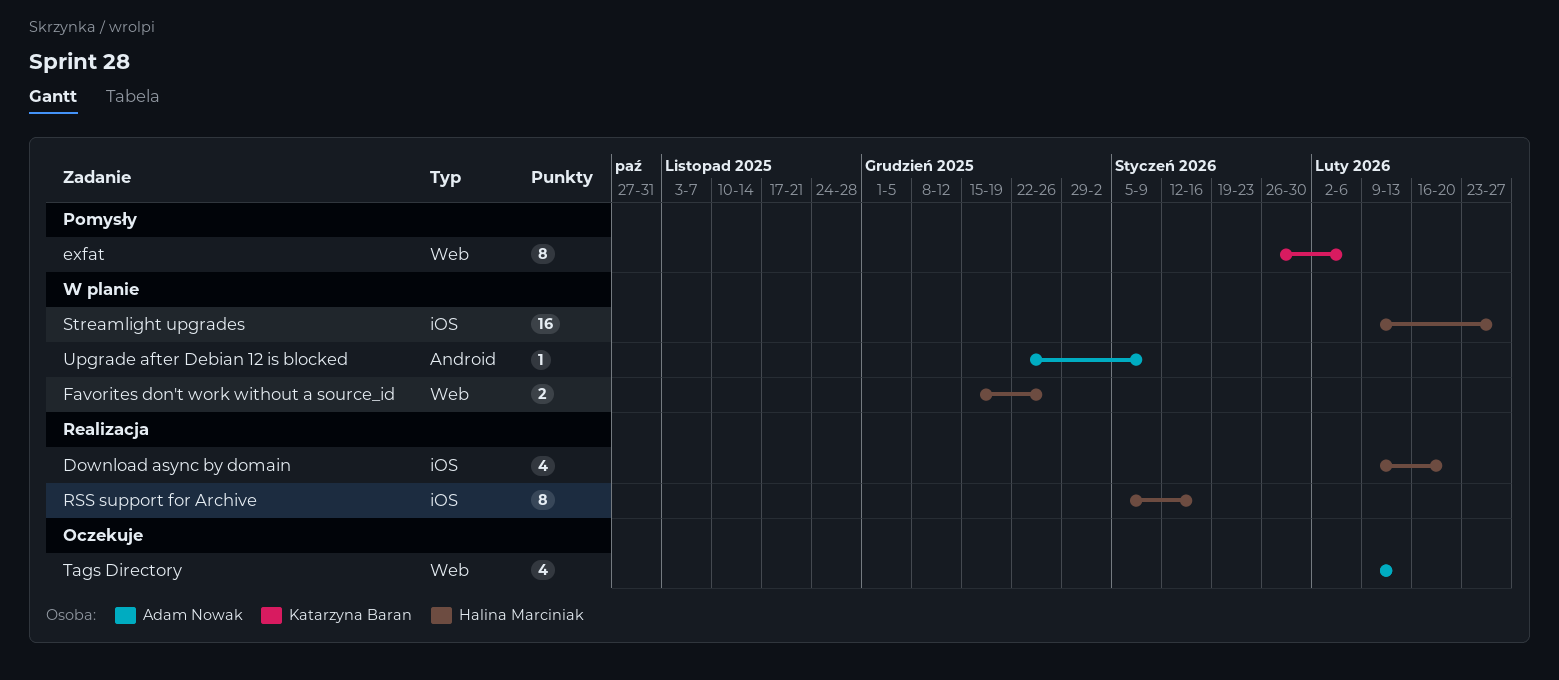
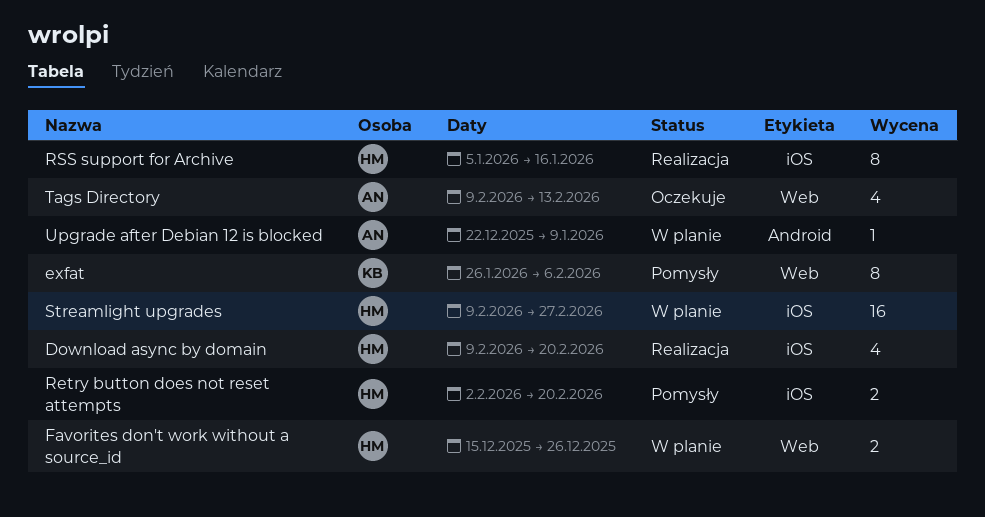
Retry button does not reset attempts: none -> present

